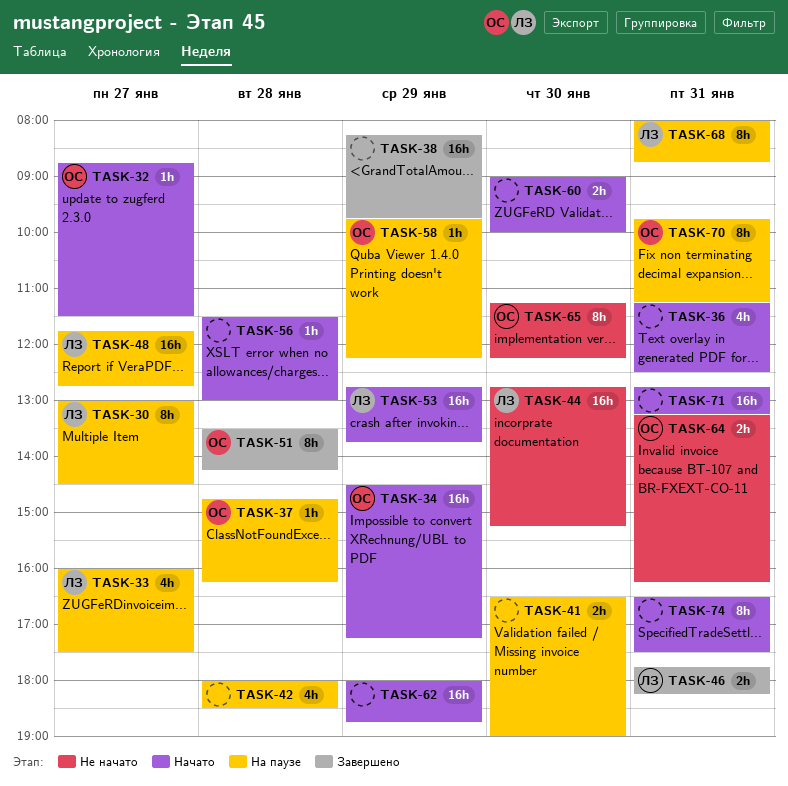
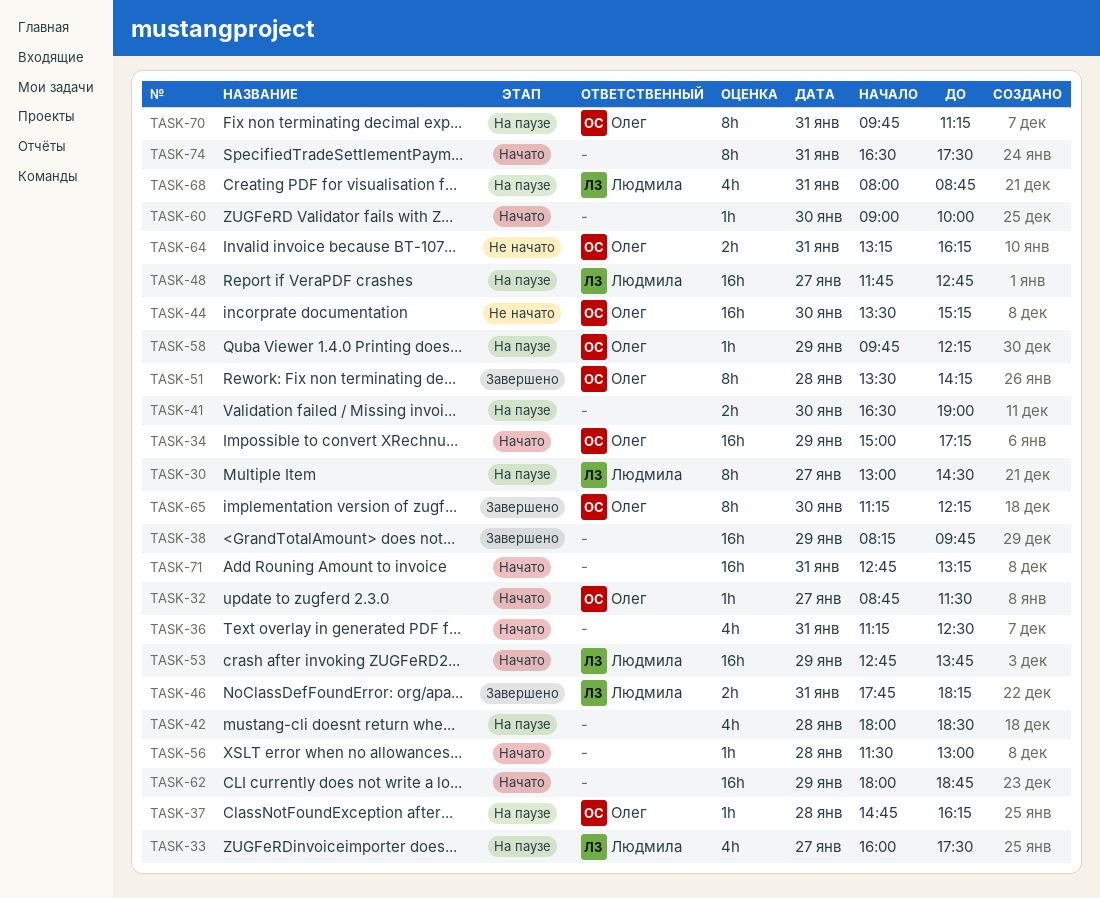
TASK-34, begins: 14:30 -> 15:00
TASK-44, owner: Людмила -> Олег
TASK-44, begins: 12:45 -> 13:30
TASK-60, estimate: 2h -> 1h
TASK-65, status: Не начато -> Завершено
TASK-68, estimate: 8h -> 4h

